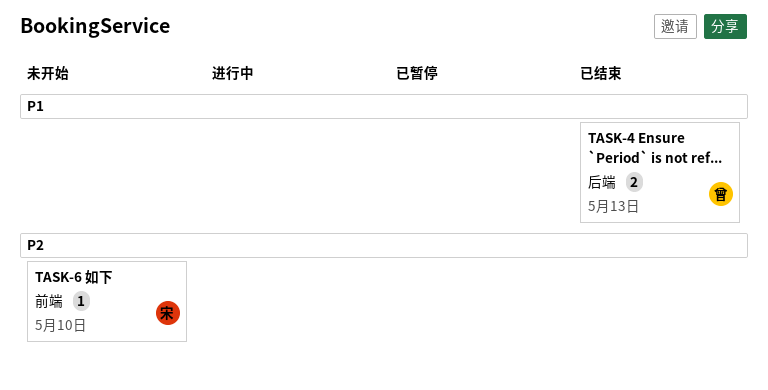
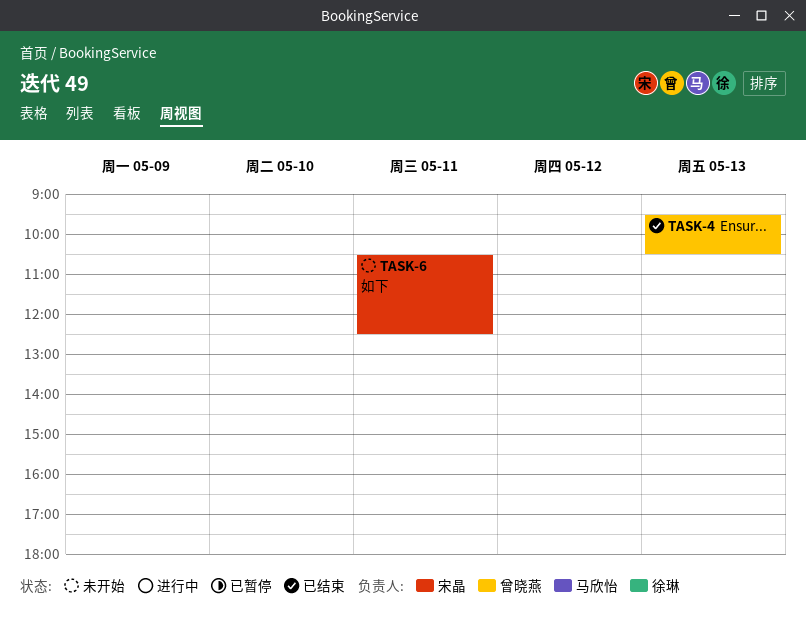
TASK-6, day: May 10 -> May 11

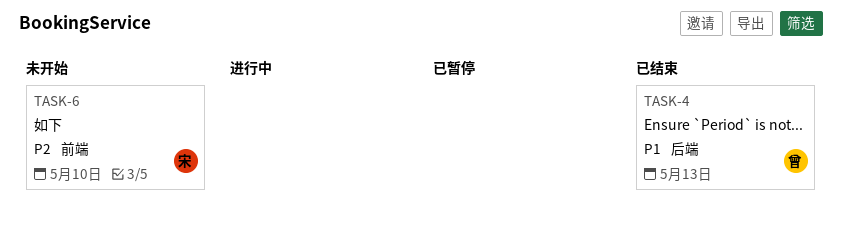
TASK-6, day: May 11 -> May 10

